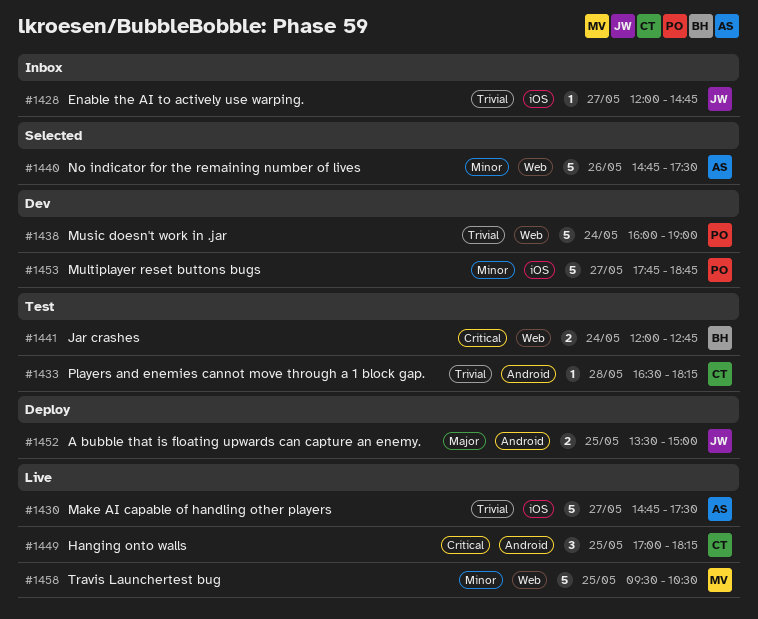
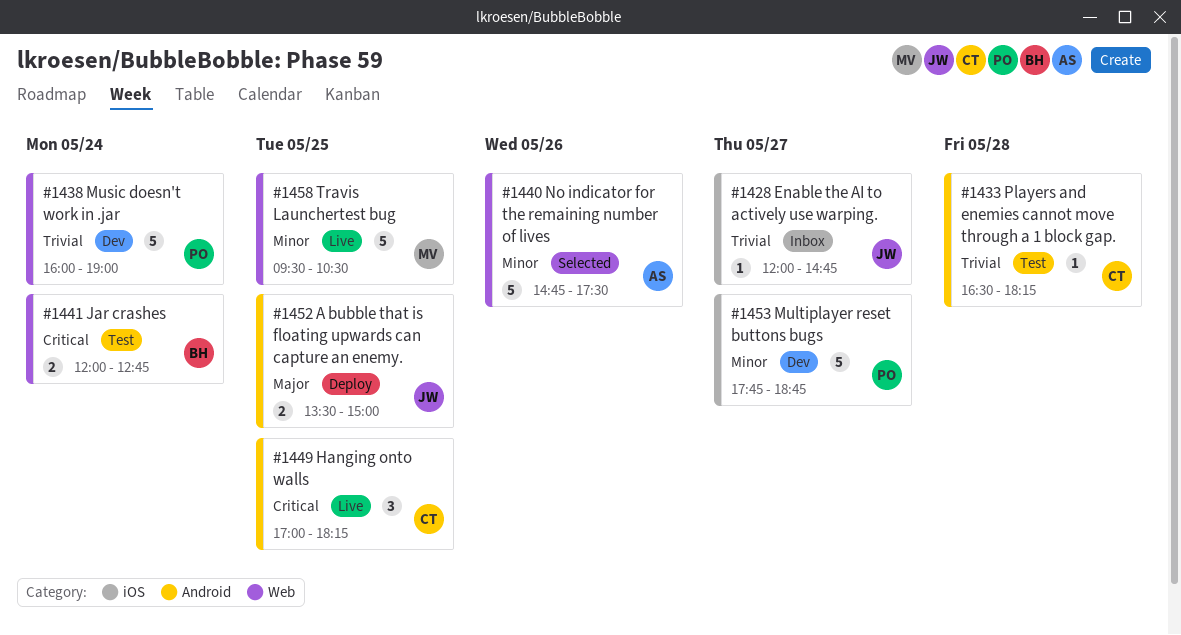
#1430: present -> none

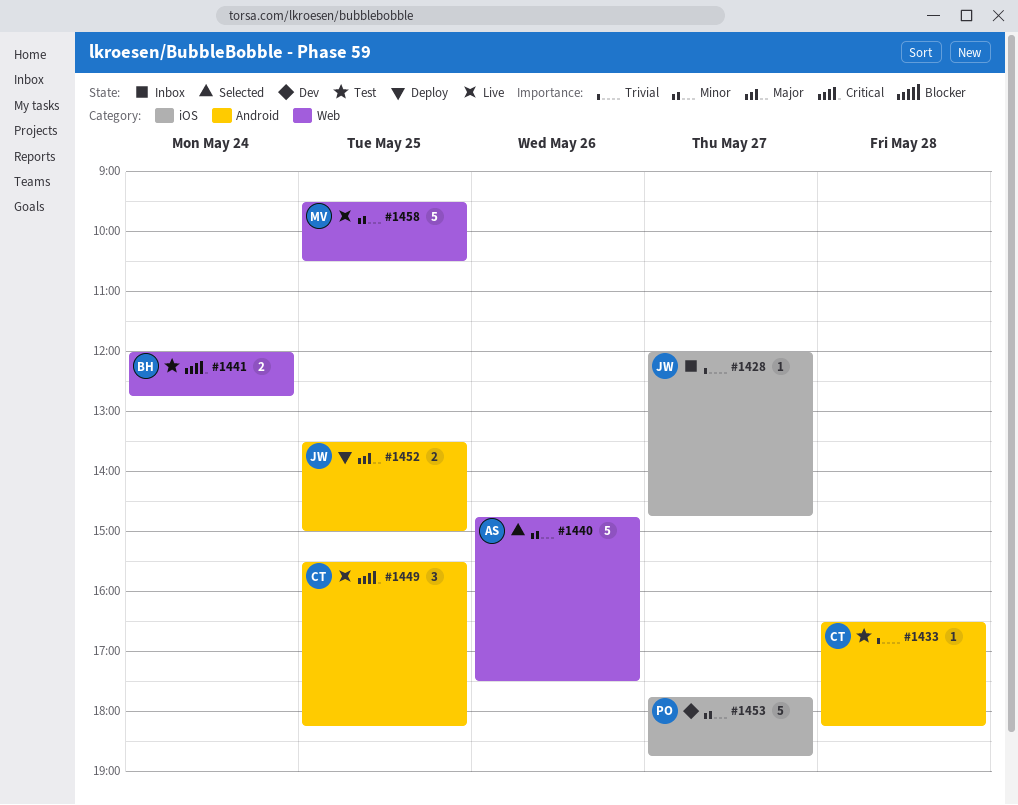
#1438: present -> none
#1449, begins: 17:00 -> 15:30

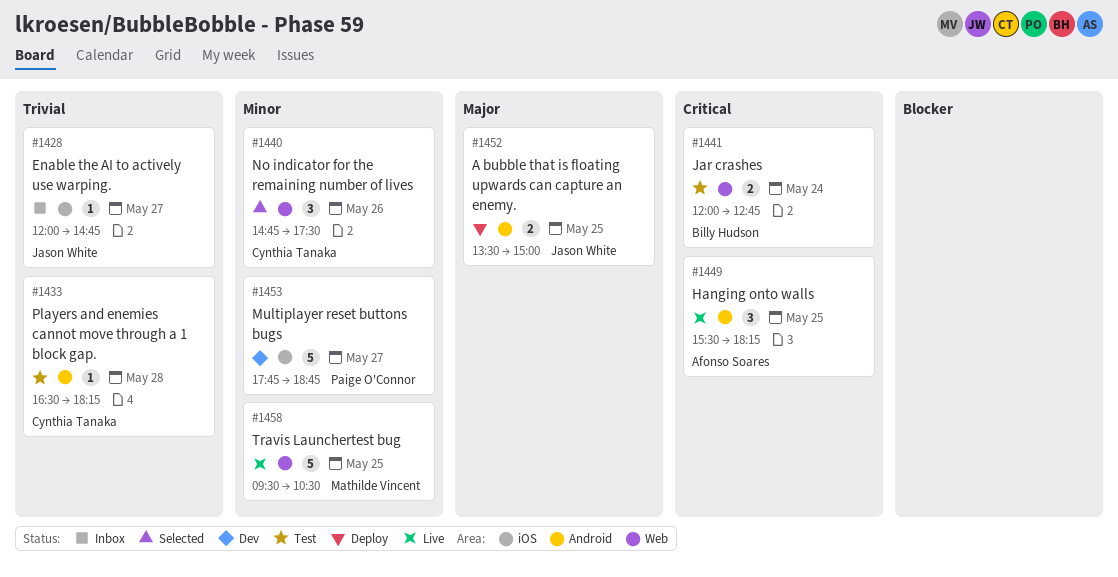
#1440, owner: Afonso Soares -> Cynthia Tanaka
#1440, estimate: 5 -> 3
#1449, owner: Cynthia Tanaka -> Afonso Soares

